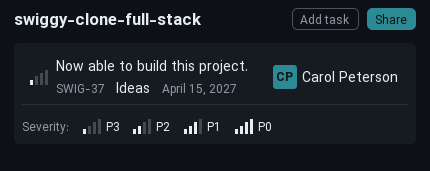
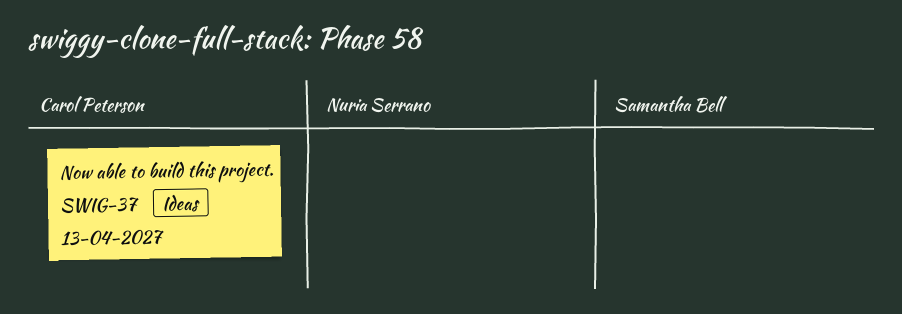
SWIG-37, due: Apr 15 -> Apr 13

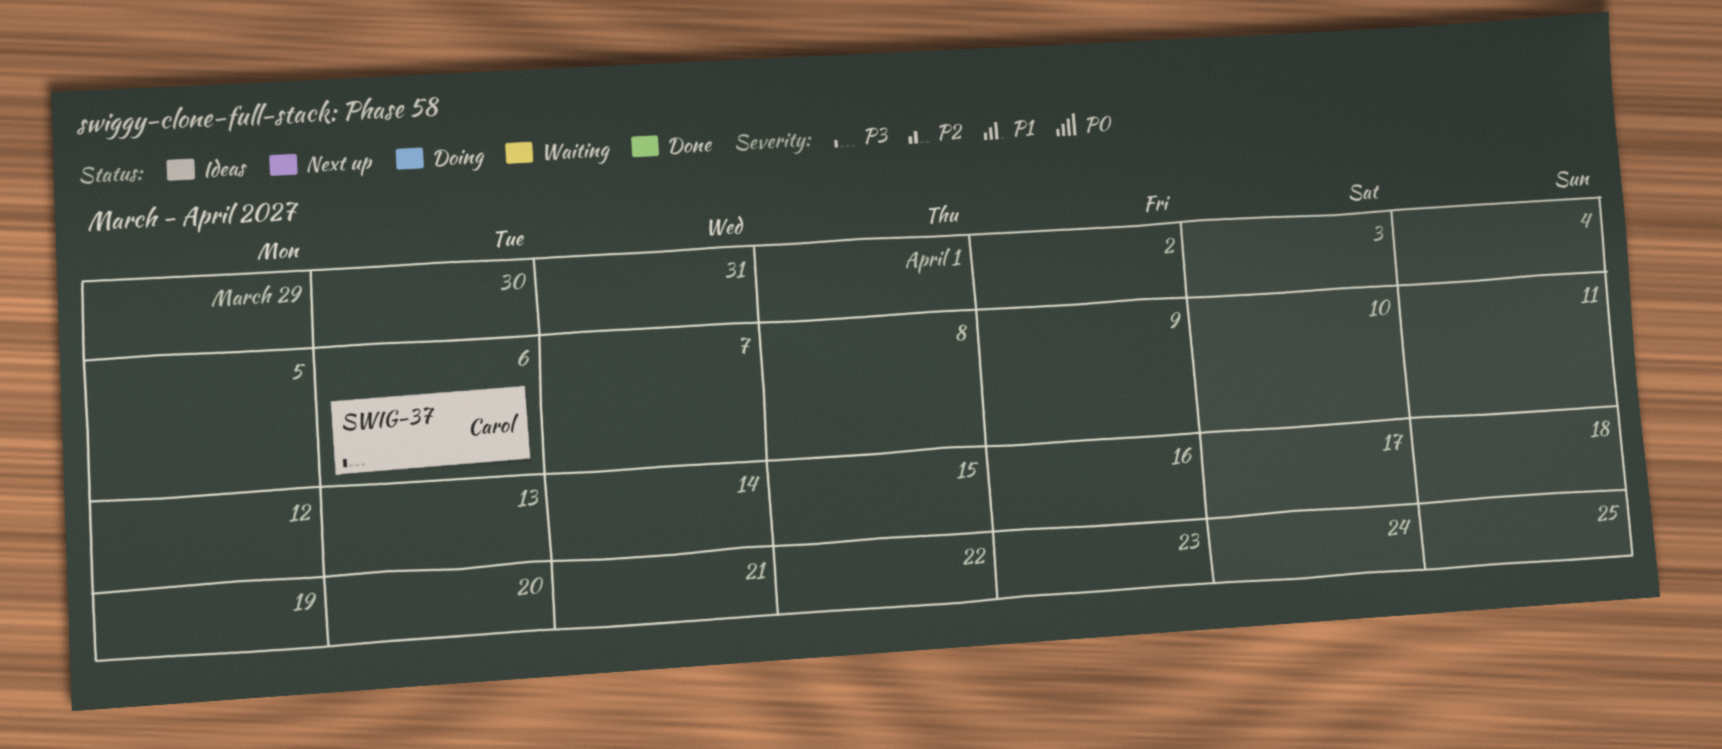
SWIG-37, due: Apr 13 -> Apr 6

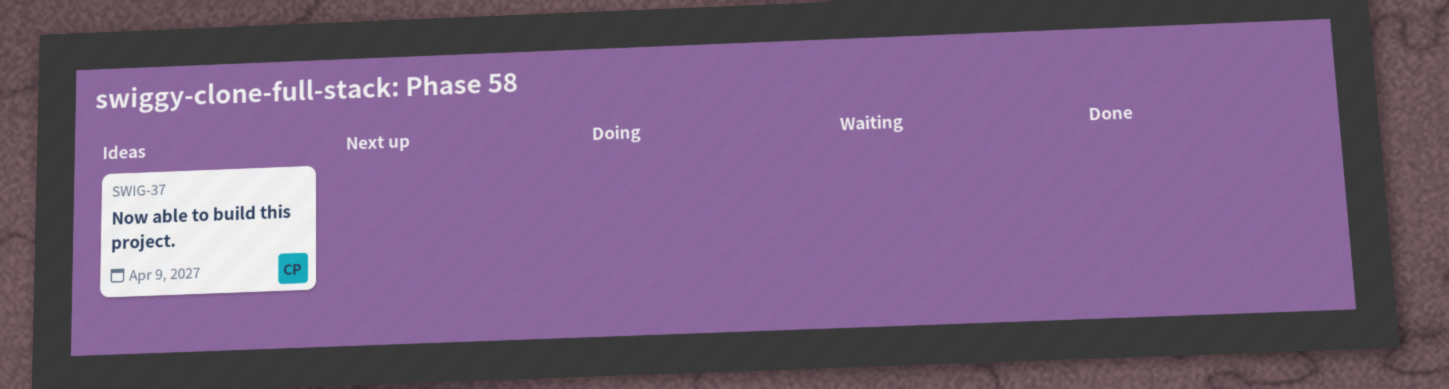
SWIG-37, due: Apr 6 -> Apr 9

